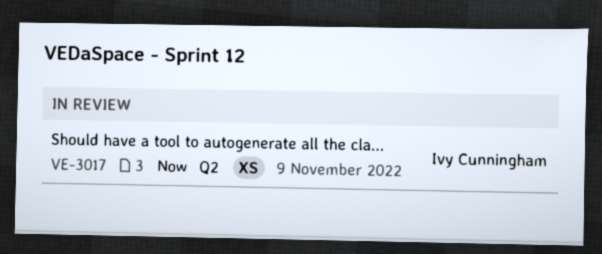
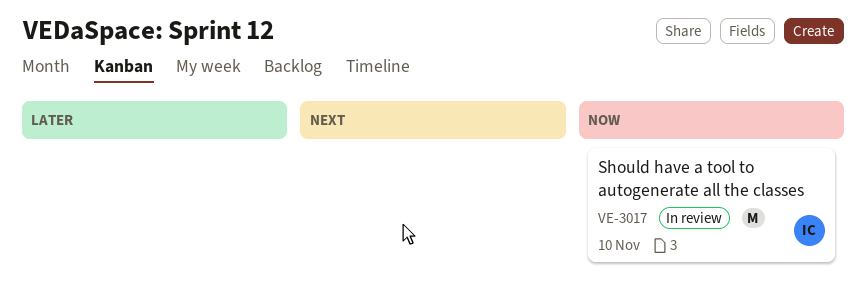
VE-3017, estimate: XS -> M
VE-3017, due: Nov 9 -> Nov 10

